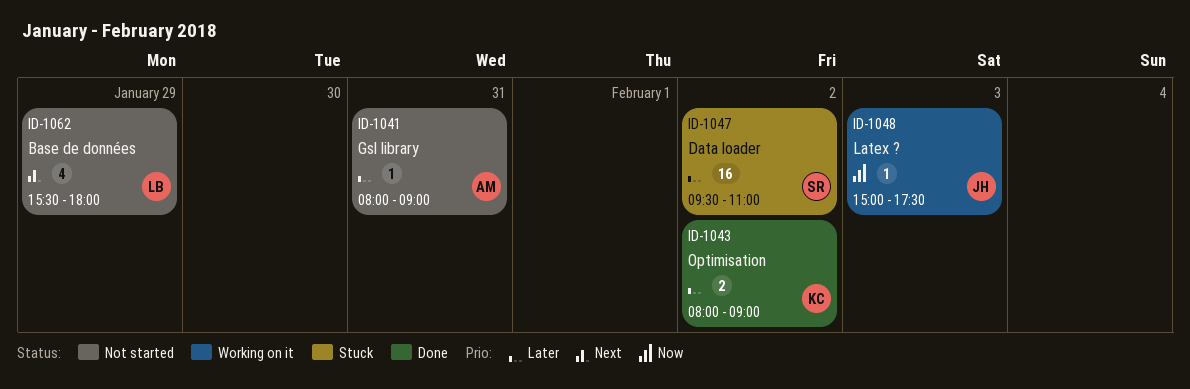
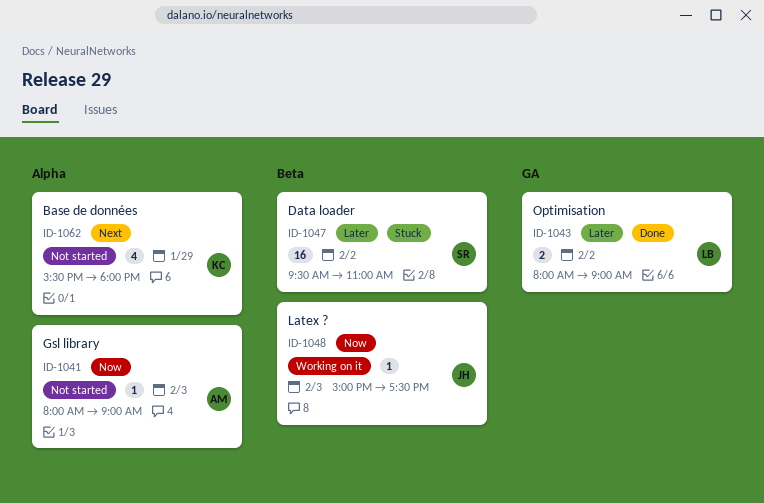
ID-1041, priority: Later -> Now
ID-1041, day: Jan 31 -> Feb 3
ID-1043, owner: KC -> LB
ID-1062, owner: LB -> KC

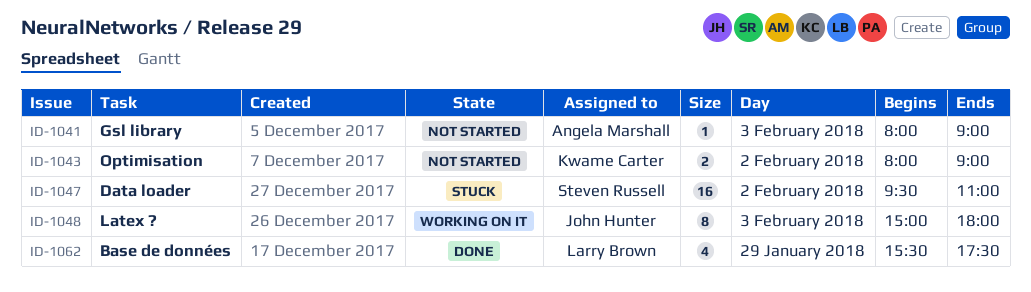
ID-1043, status: Done -> Not started
ID-1043, owner: Larry Brown -> Kwame Carter
ID-1048, estimate: 1 -> 8
ID-1048, ends: 17:30 -> 18:00
ID-1062, status: Not started -> Done
ID-1062, owner: Kwame Carter -> Larry Brown
ID-1062, ends: 18:00 -> 17:30

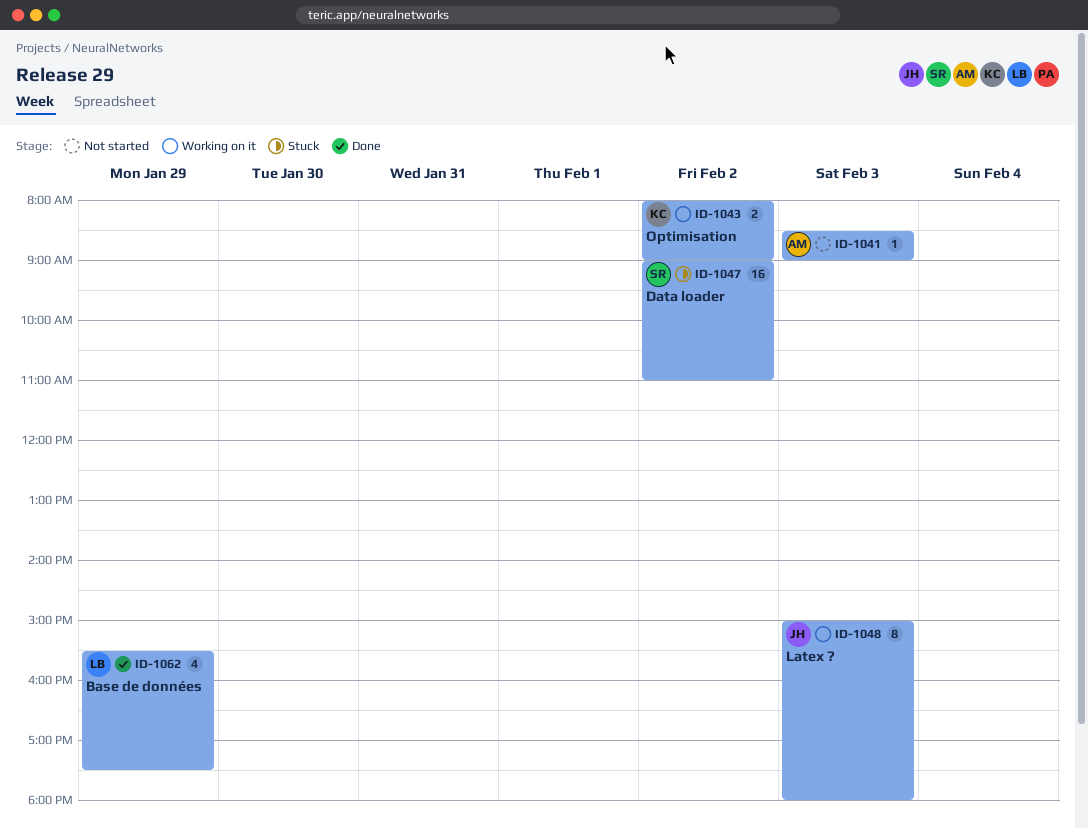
ID-1041, begins: 08:00 -> 08:30
ID-1043, status: Not started -> Working on it
ID-1047, begins: 09:30 -> 09:00

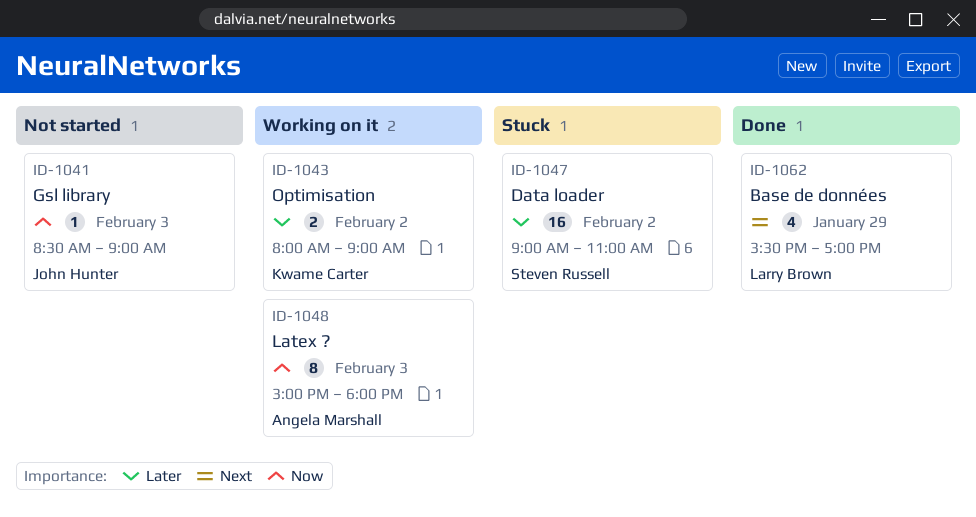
ID-1041, owner: Angela Marshall -> John Hunter
ID-1048, owner: John Hunter -> Angela Marshall
ID-1062, ends: 17:30 -> 17:00

